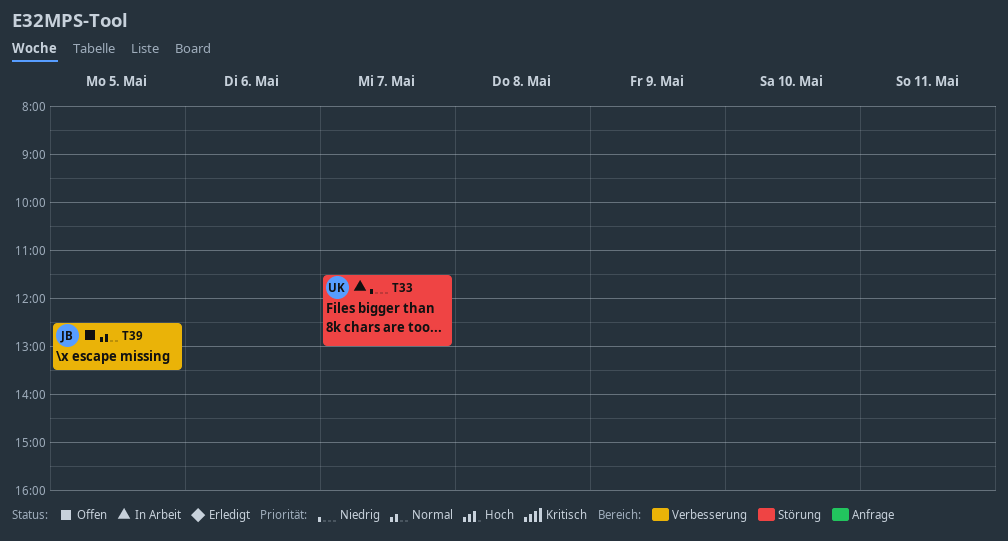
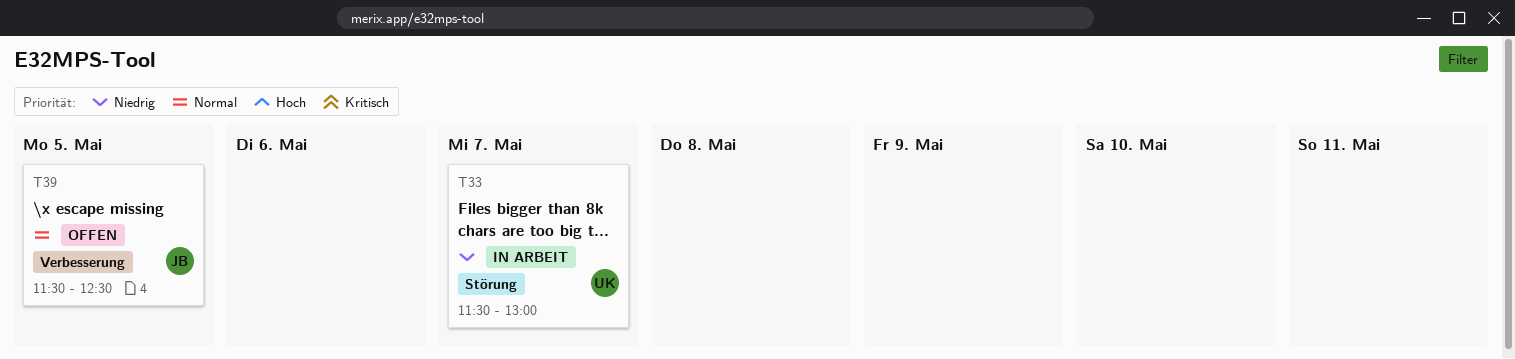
T39, begins: 12:30 -> 11:30
T39, ends: 13:30 -> 12:30

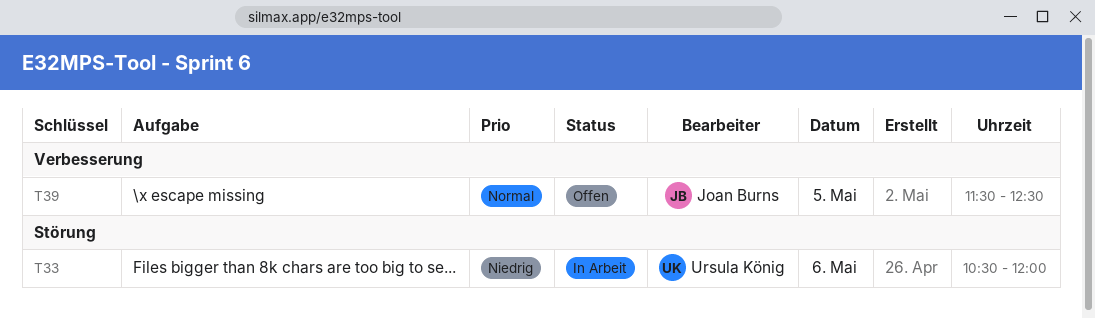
T33, day: May 7 -> May 6
T33, begins: 11:30 -> 10:30
T33, ends: 13:00 -> 12:00

